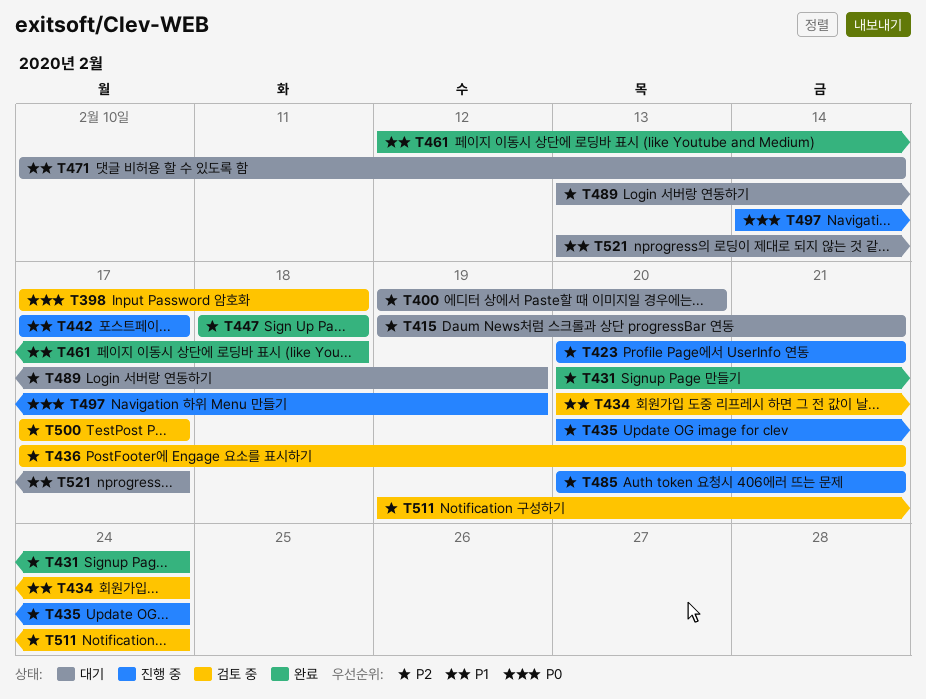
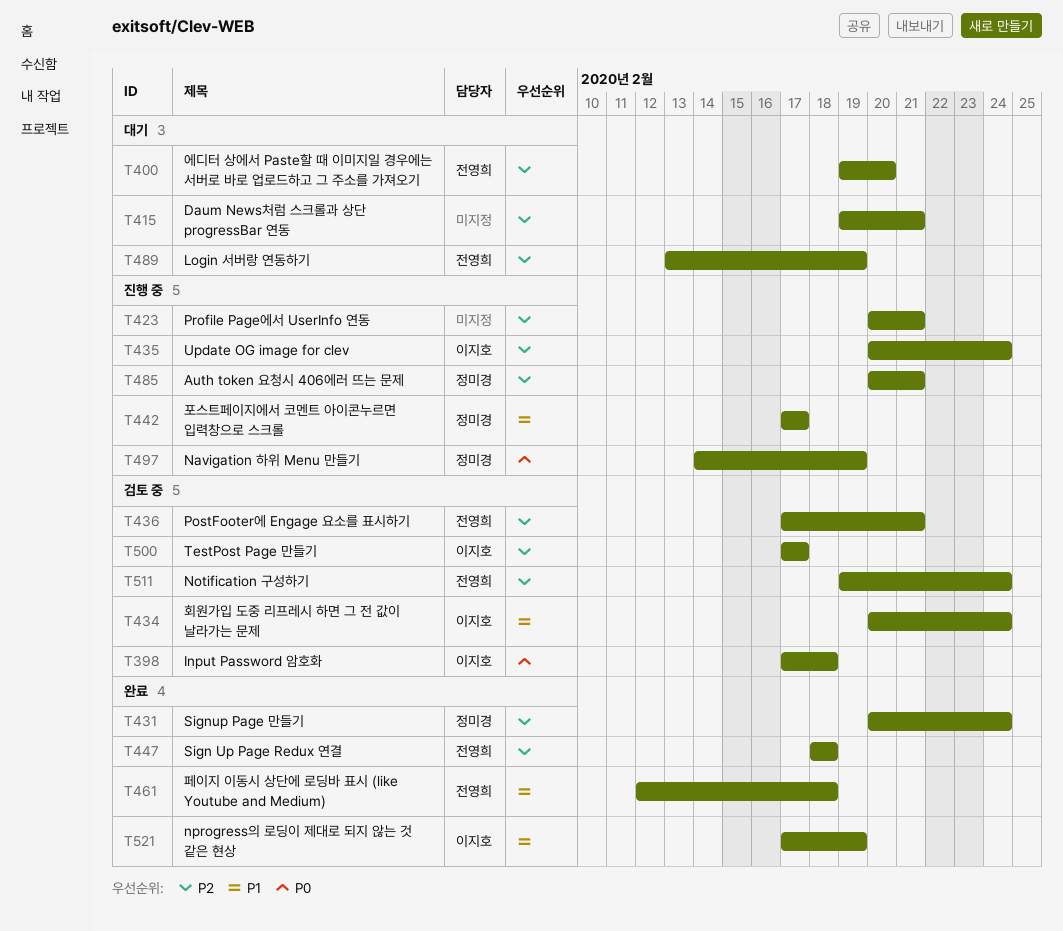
T471: present -> none
T521, status: 대기 -> 완료
T521, start: Feb 13 -> Feb 17
T521, due: Feb 17 -> Feb 19

